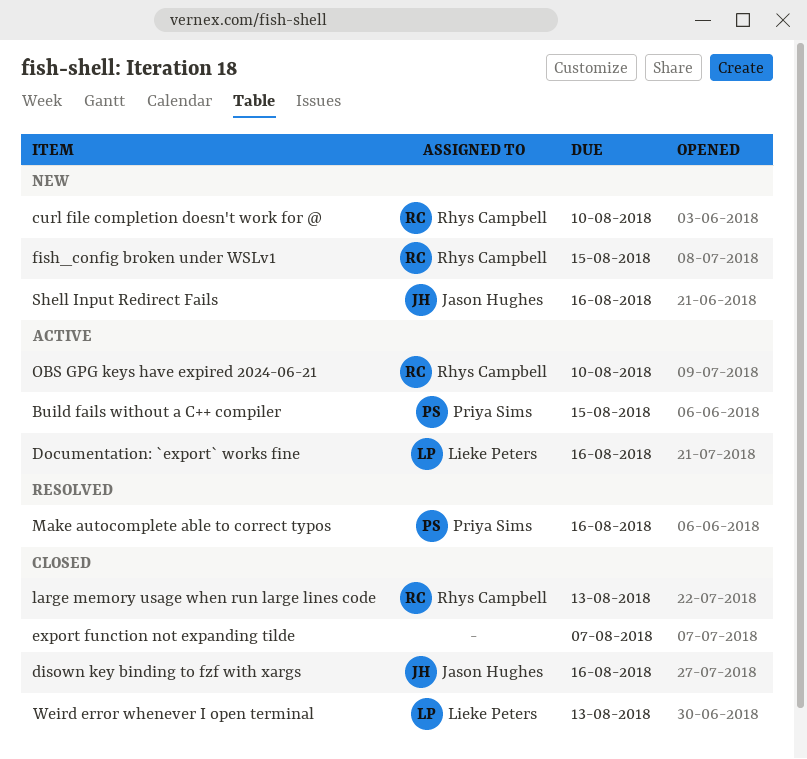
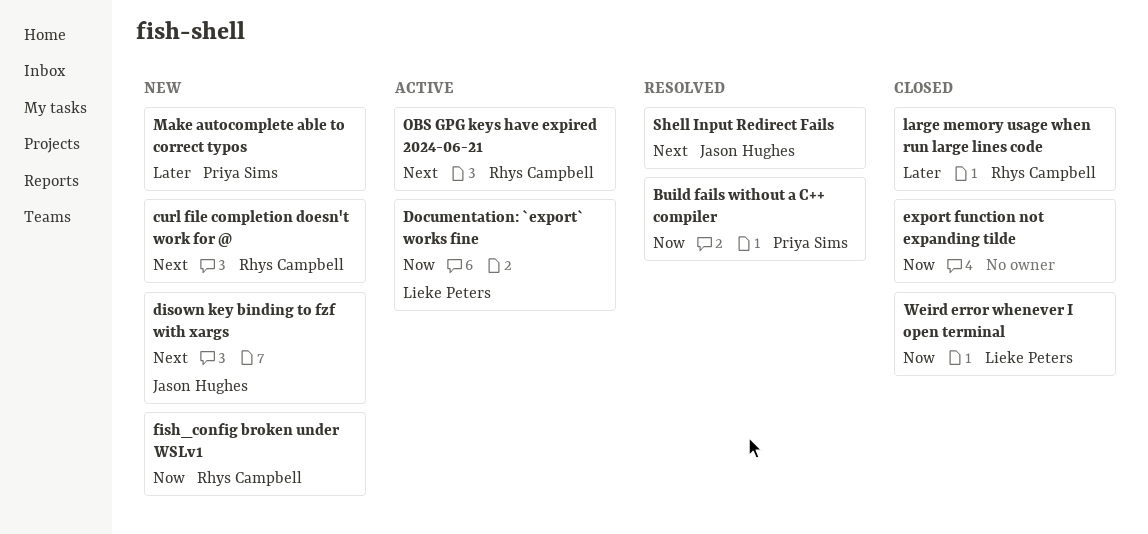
Build fails without a C++ compiler, status: Active -> Resolved
disown key binding to fzf with xargs, status: Closed -> New
Make autocomplete able to correct typos, status: Resolved -> New
Shell Input Redirect Fails, status: New -> Resolved

